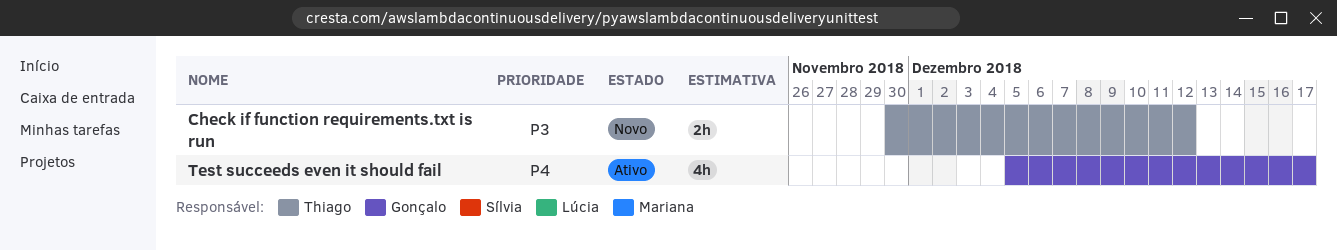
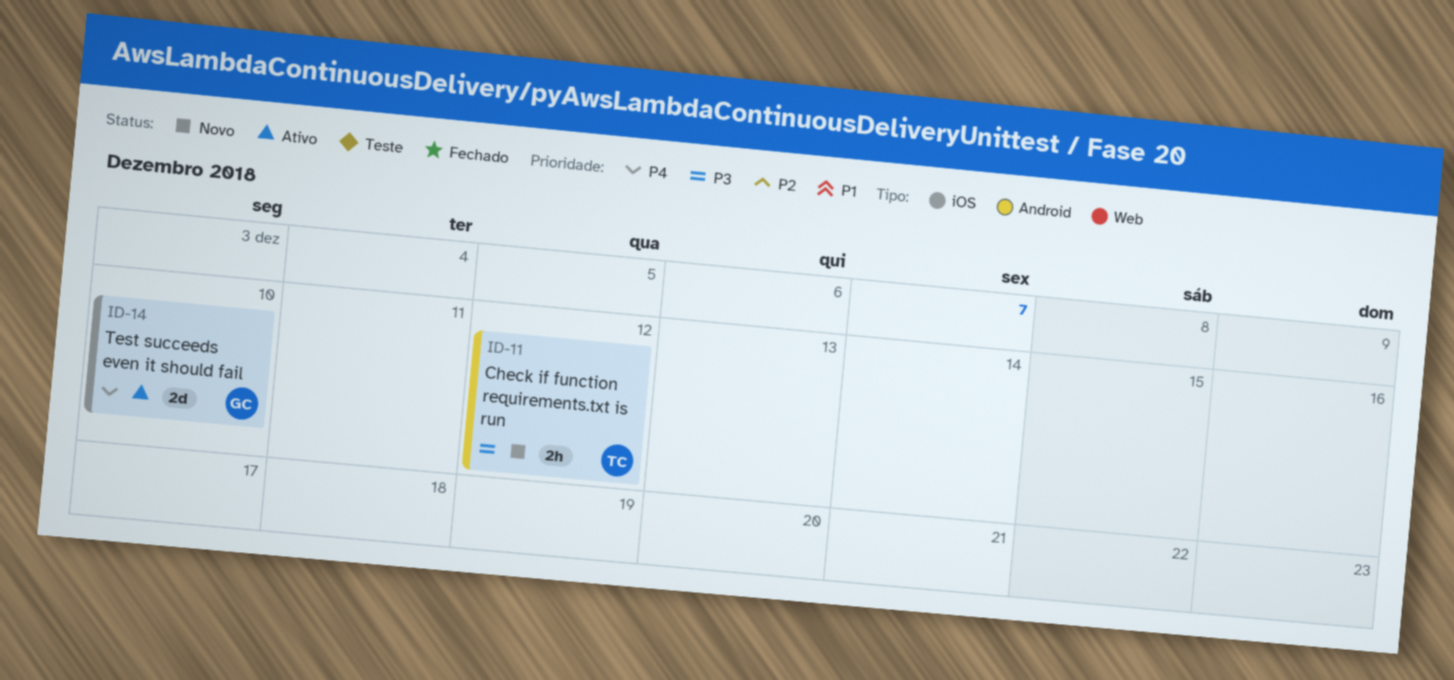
Test succeeds even it should fail, estimate: 4h -> 2d
Test succeeds even it should fail, due: Dec 17 -> Dec 10

